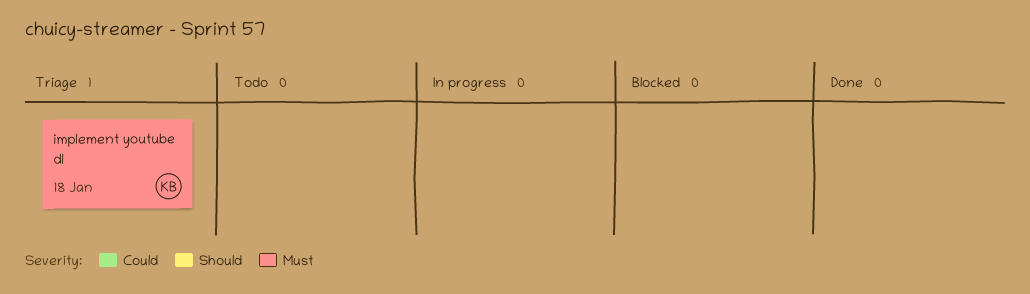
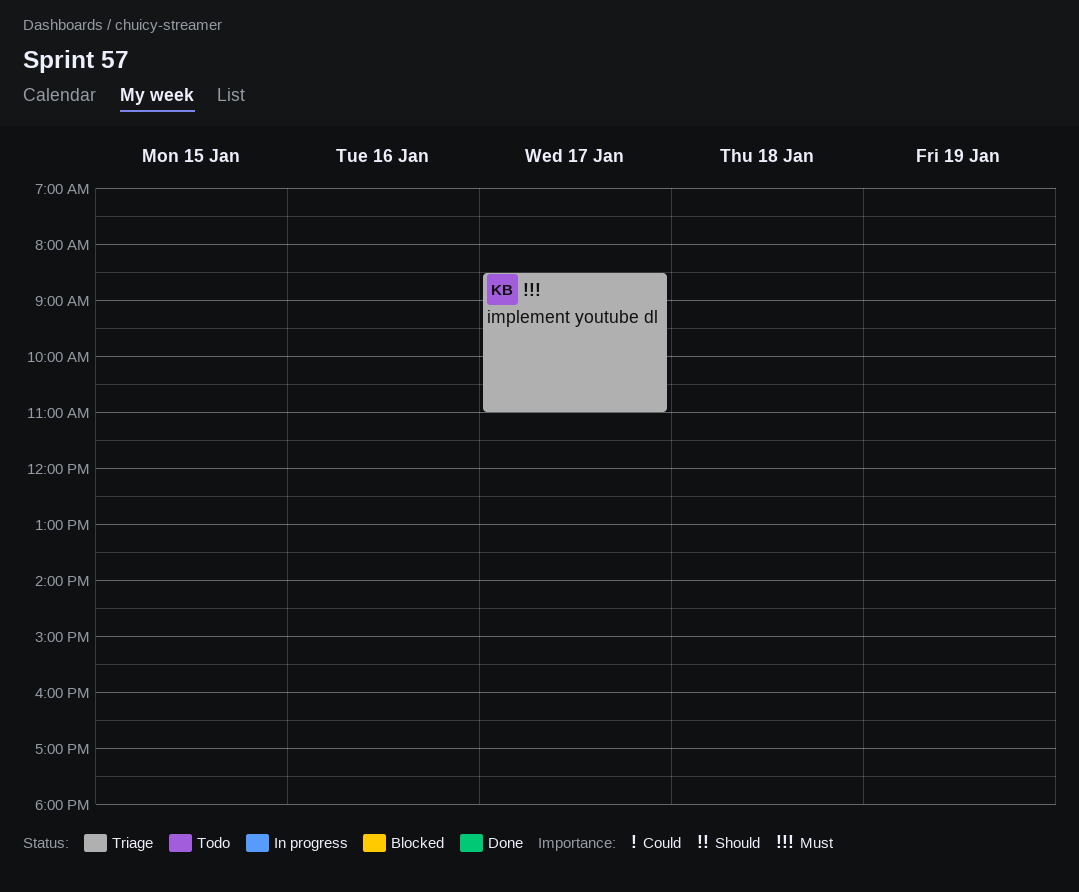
implement youtube dl, day: Jan 18 -> Jan 17

